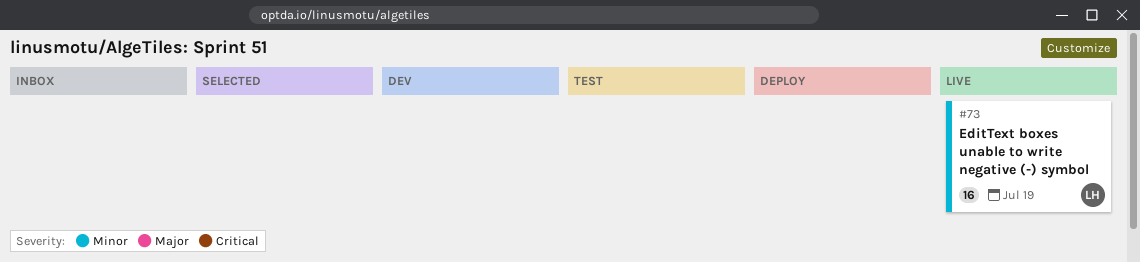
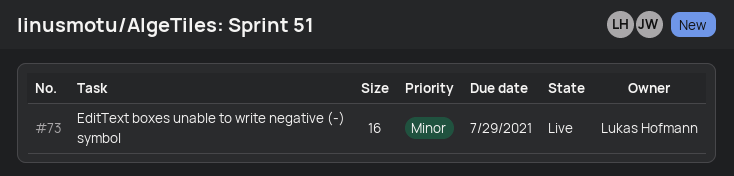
#73, due: Jul 19 -> Jul 29

